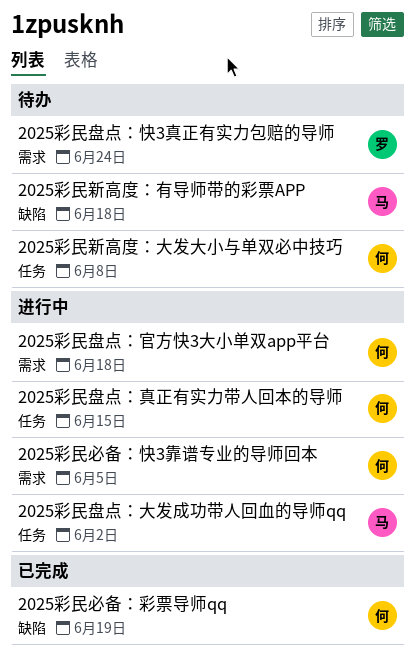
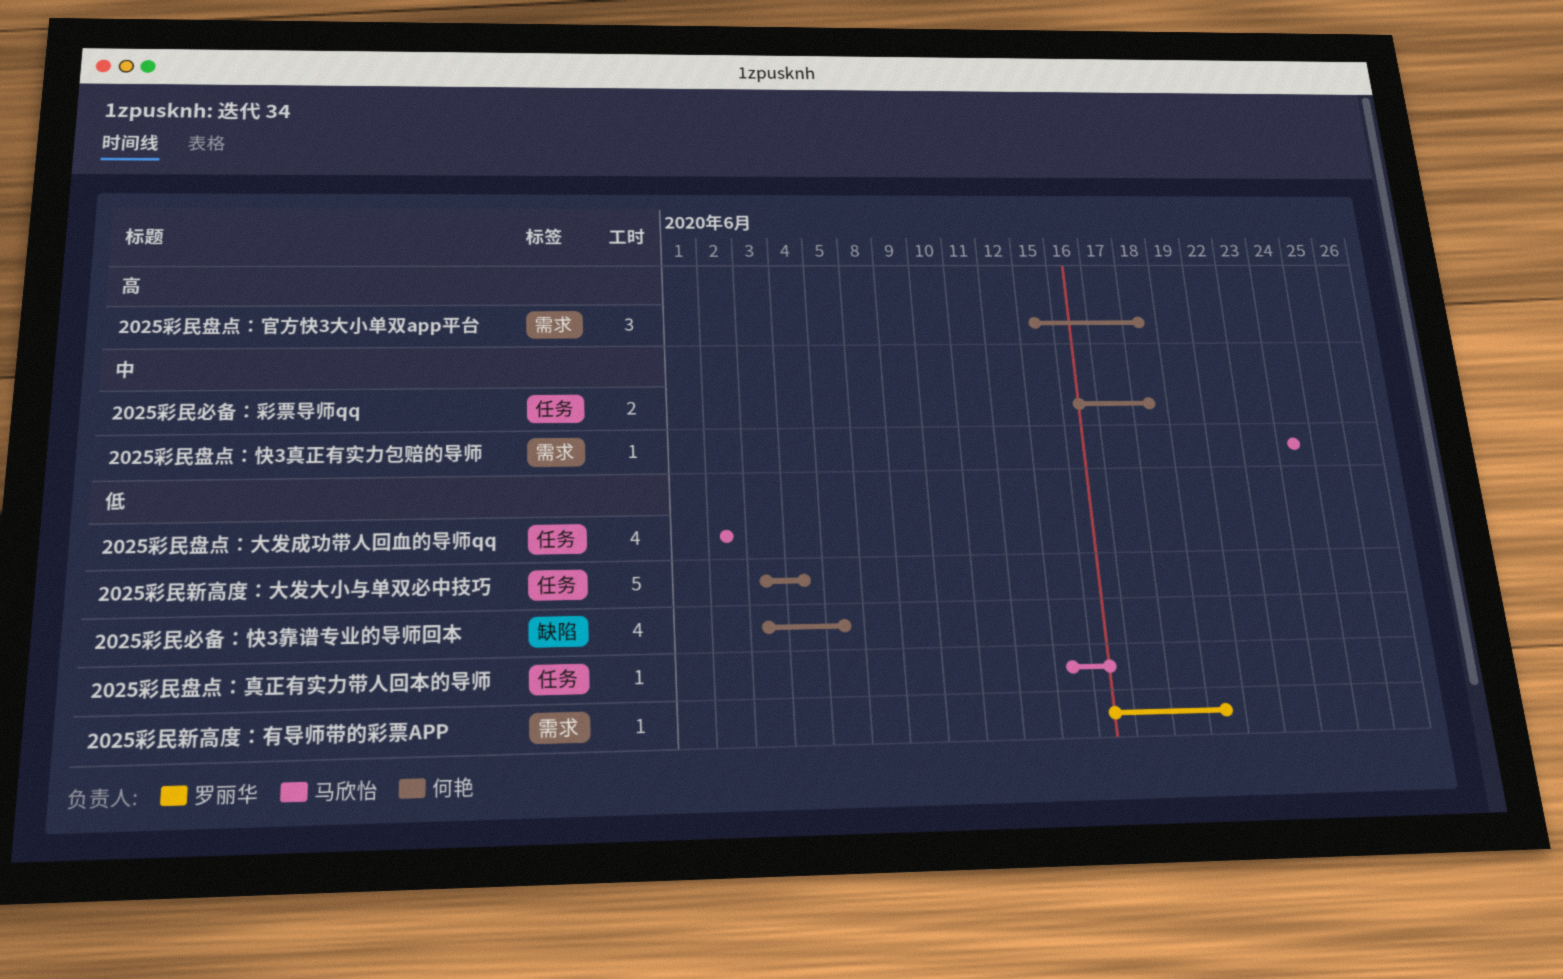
2025彩民必备：彩票导师qq, label: 缺陷 -> 任务
2025彩民必备：彩票导师qq, due: Jun 19 -> Jun 18
2025彩民必备：快3靠谱专业的导师回本, label: 需求 -> 缺陷
2025彩民新高度：大发大小与单双必中技巧, due: Jun 8 -> Jun 4
2025彩民新高度：有导师带的彩票APP, owner: 马欣怡 -> 罗丽华
2025彩民新高度：有导师带的彩票APP, label: 缺陷 -> 需求
2025彩民新高度：有导师带的彩票APP, due: Jun 18 -> Jun 19
2025彩民盘点：快3真正有实力包赔的导师, owner: 罗丽华 -> 马欣怡
2025彩民盘点：真正有实力带人回本的导师, owner: 何艳 -> 马欣怡
2025彩民盘点：真正有实力带人回本的导师, due: Jun 15 -> Jun 16

